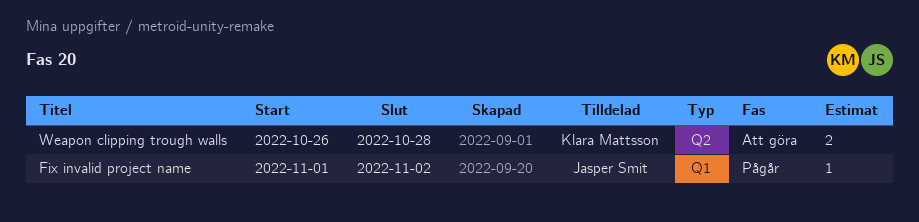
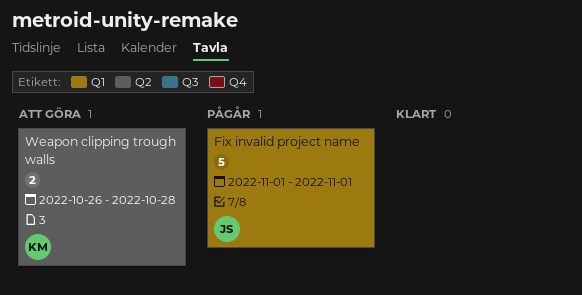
Fix invalid project name, estimate: 1 -> 5
Fix invalid project name, due: Nov 2 -> Nov 1

